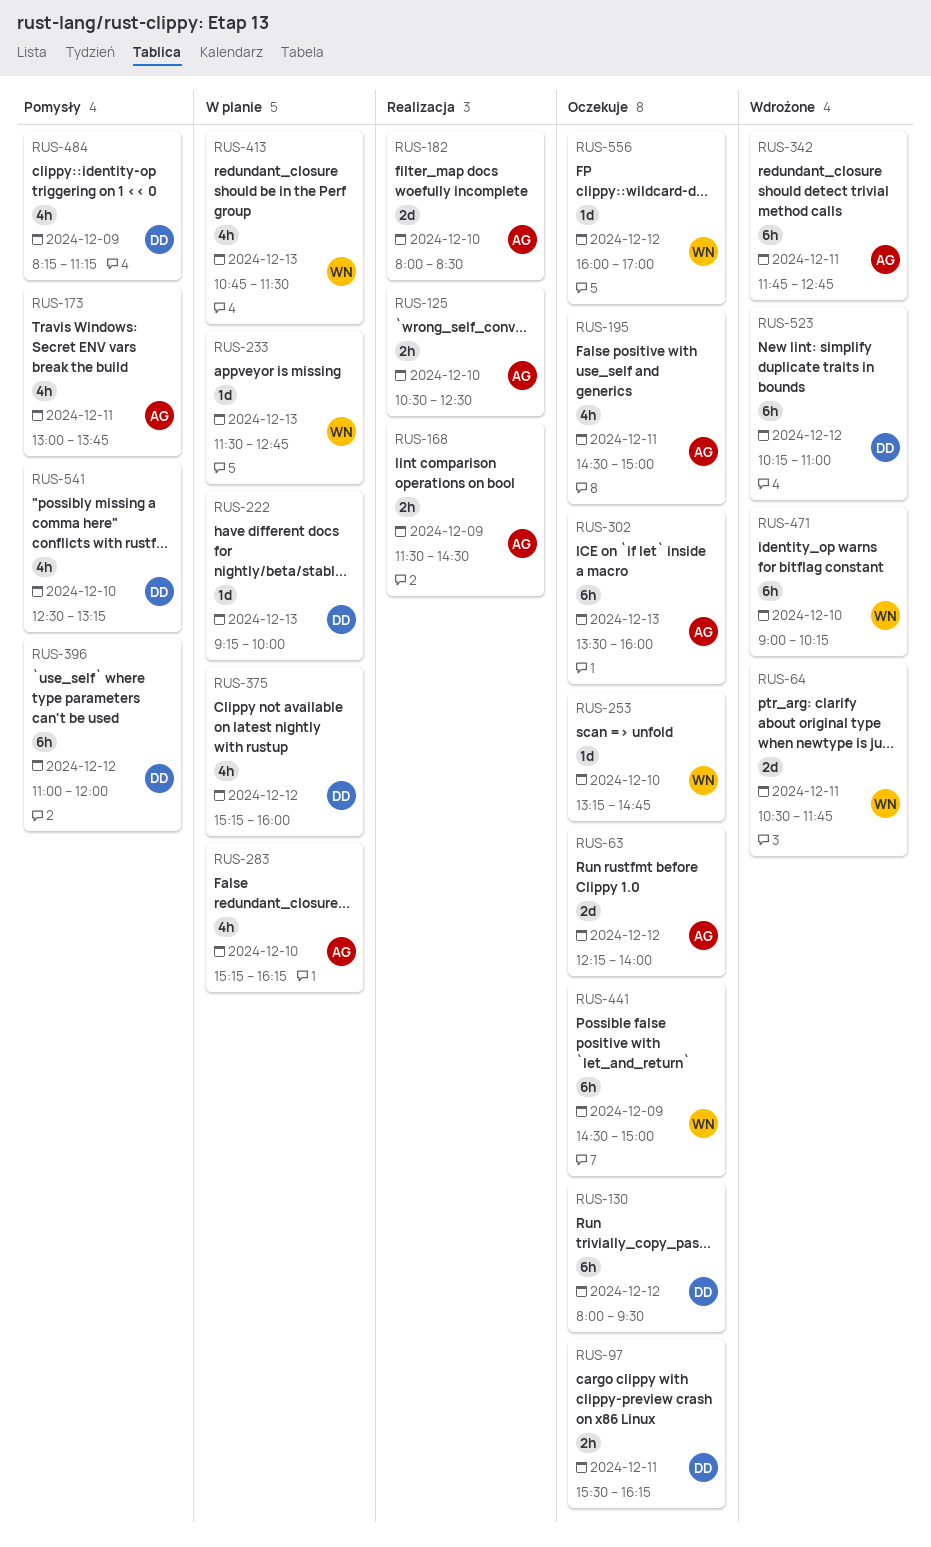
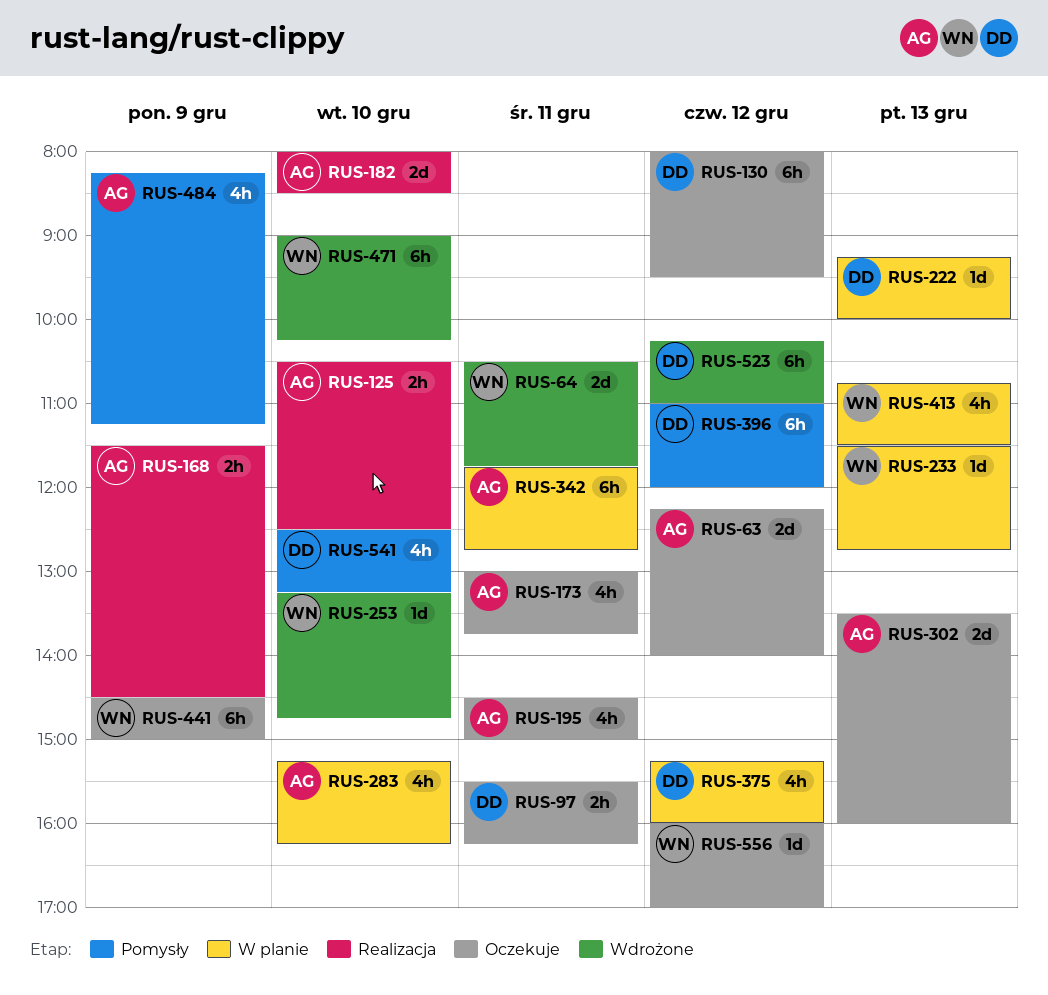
RUS-173, status: Pomysły -> Oczekuje
RUS-253, status: Oczekuje -> Wdrożone
RUS-302, estimate: 6h -> 2d
RUS-342, status: Wdrożone -> W planie
RUS-484, owner: DD -> AG

